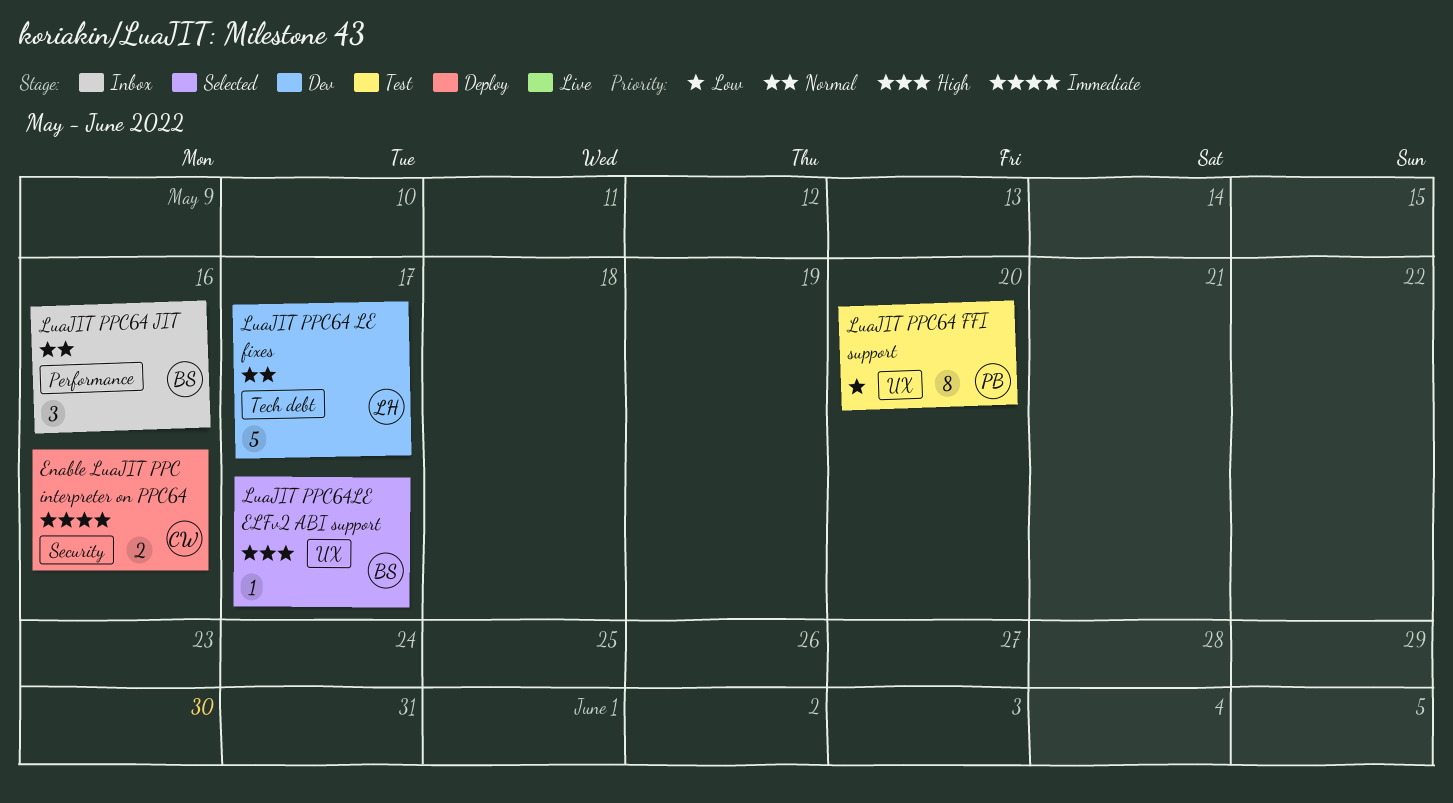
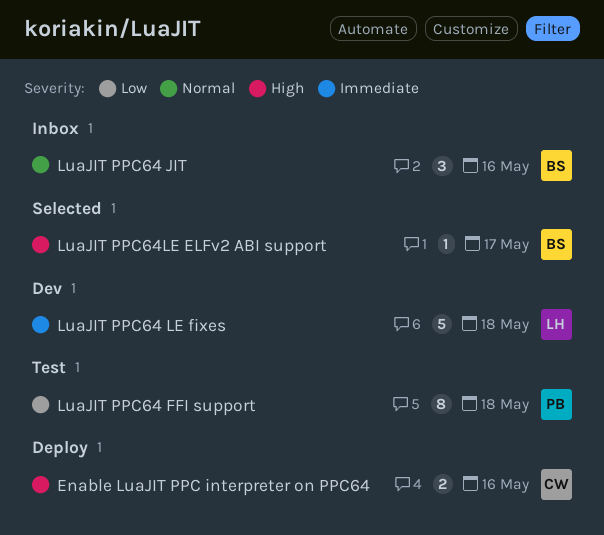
Enable LuaJIT PPC interpreter on PPC64, priority: Immediate -> High
LuaJIT PPC64 FFI support, due: May 20 -> May 18
LuaJIT PPC64 LE fixes, priority: Normal -> Immediate
LuaJIT PPC64 LE fixes, due: May 17 -> May 18

